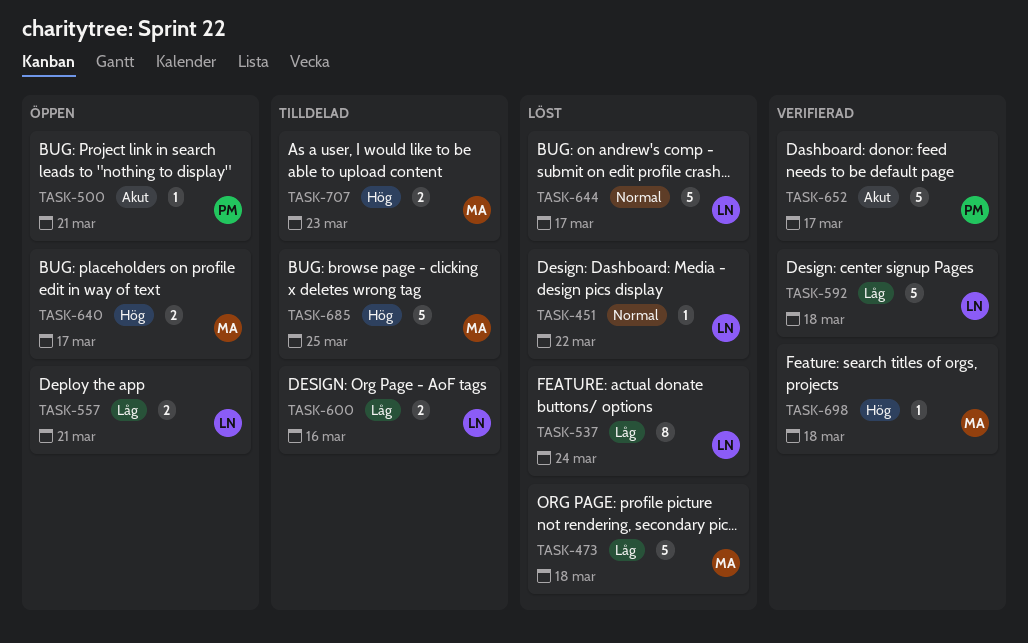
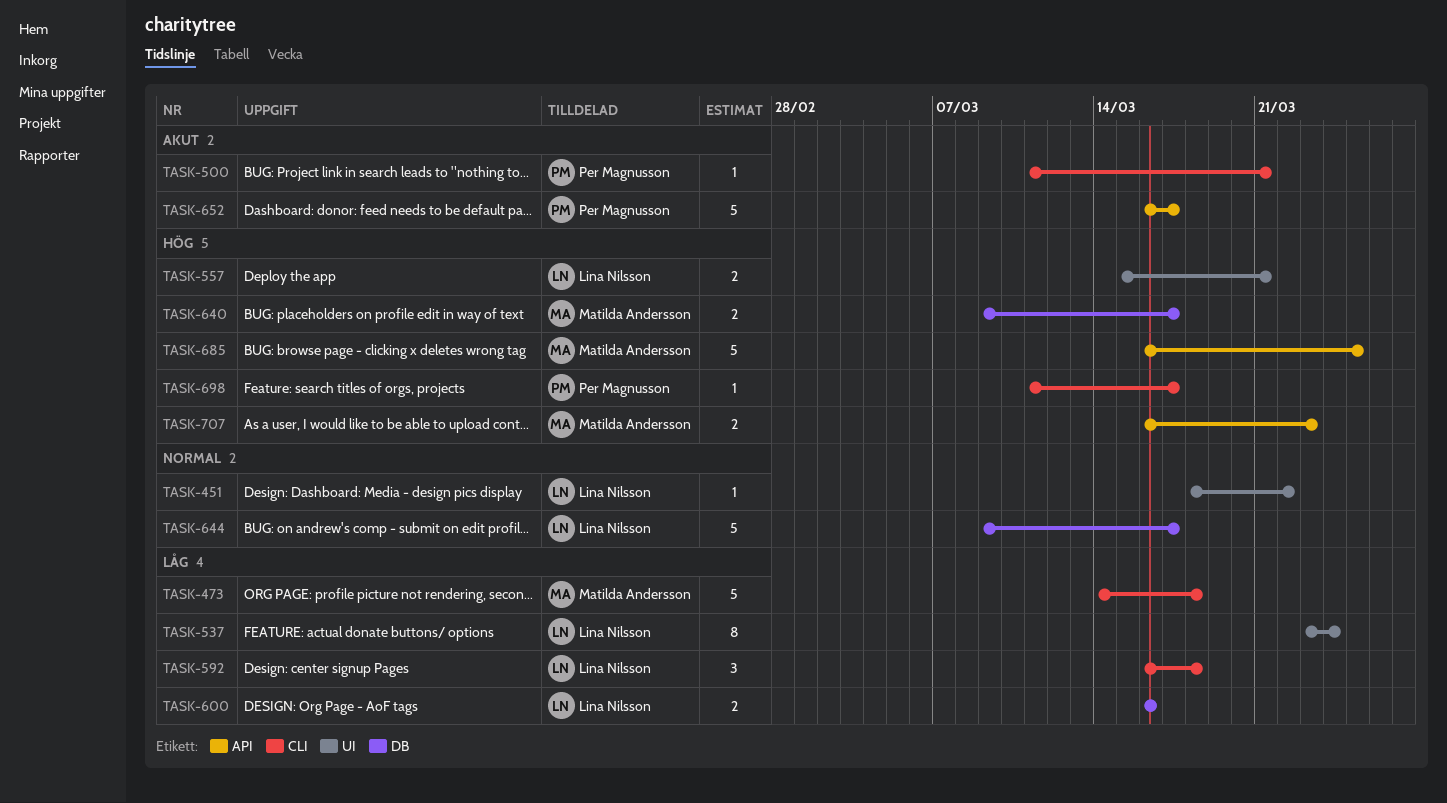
TASK-557, priority: Låg -> Hög
TASK-592, estimate: 5 -> 3
TASK-698, owner: Matilda Andersson -> Per Magnusson
TASK-698, due: Mar 18 -> Mar 17

